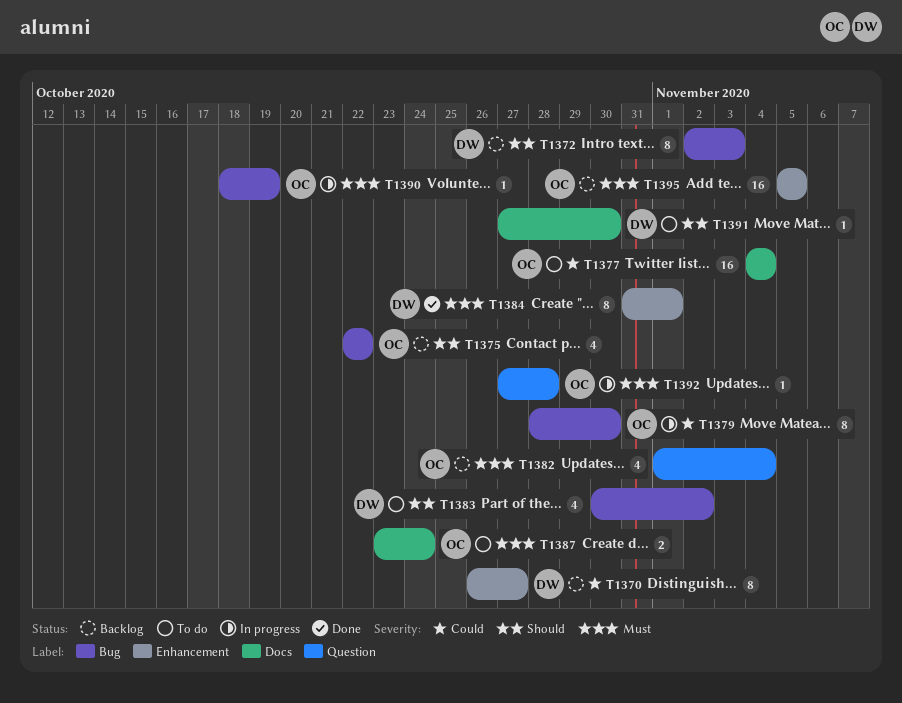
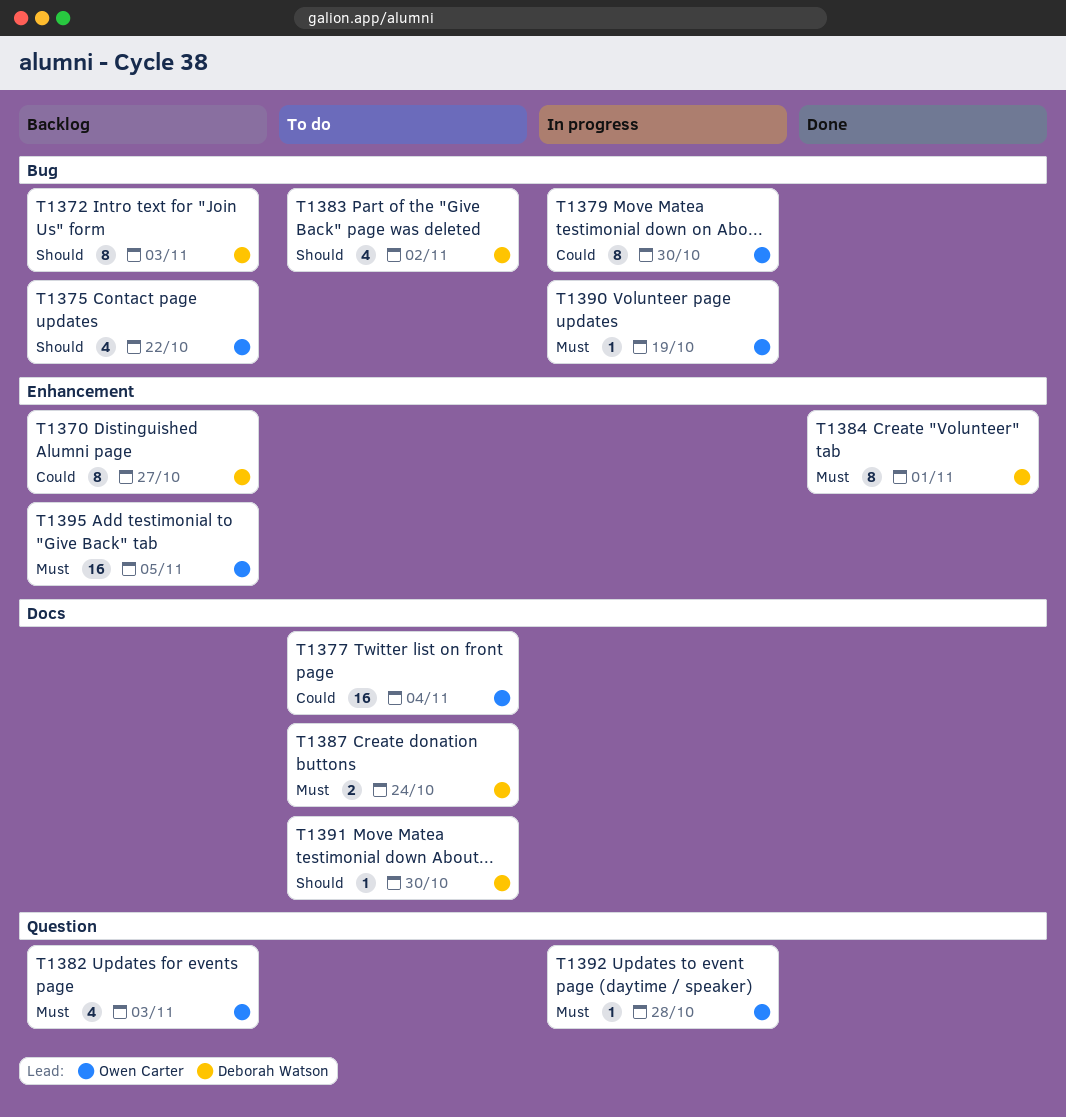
T1382, due: Nov 4 -> Nov 3
T1387, owner: Owen Carter -> Deborah Watson

